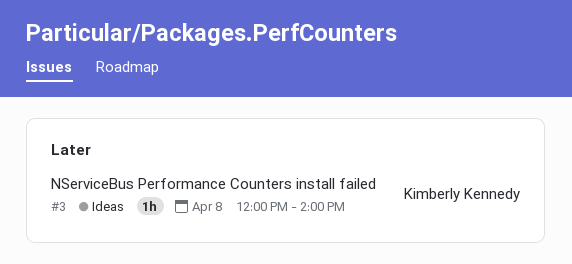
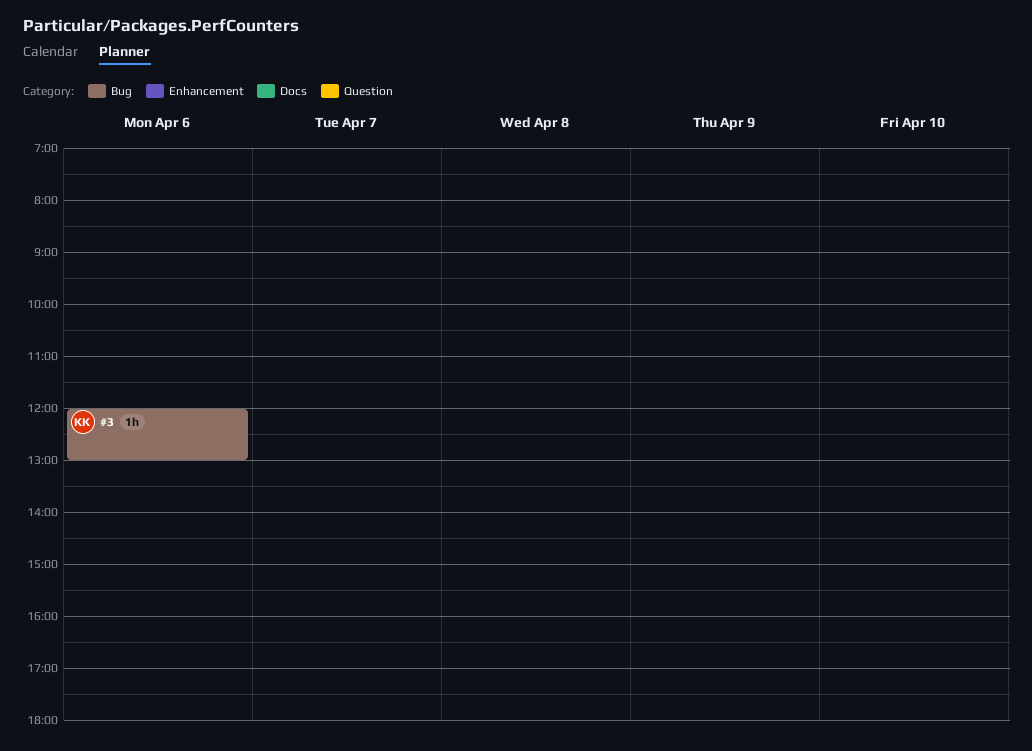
#3, day: Apr 8 -> Apr 6
#3, ends: 14:00 -> 13:00

